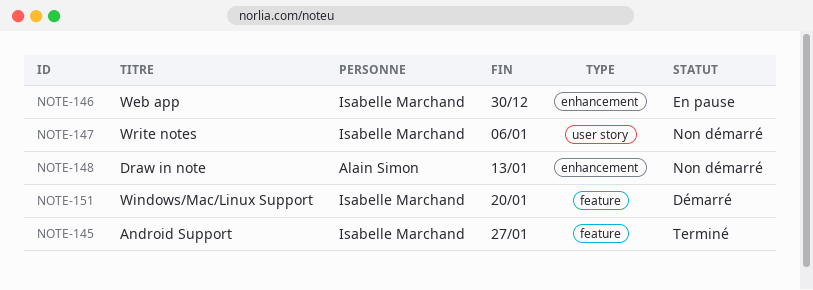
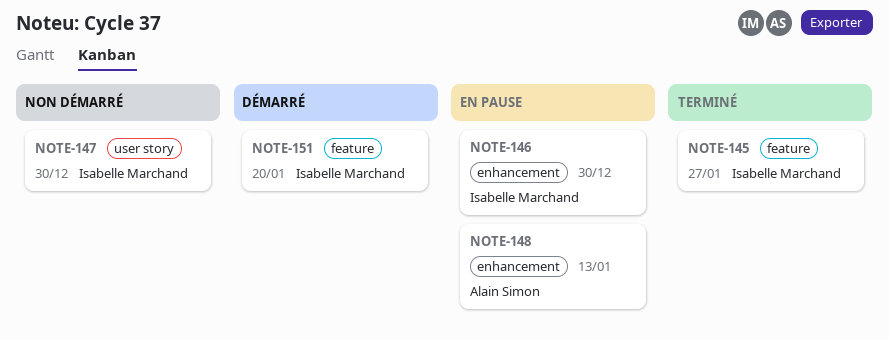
NOTE-147, due: Jan 6 -> Dec 30
NOTE-148, status: Non démarré -> En pause

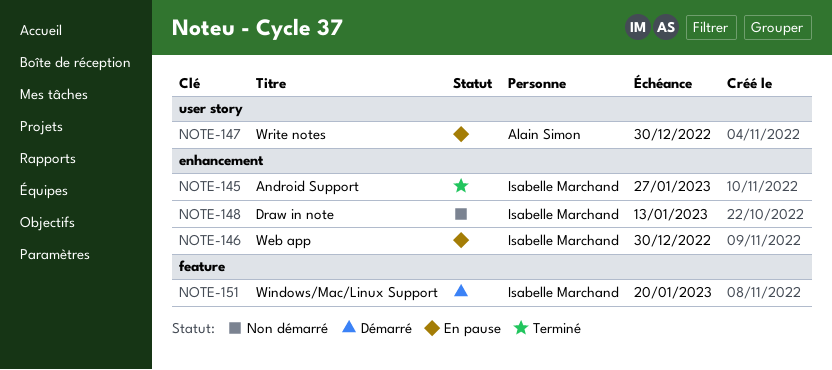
NOTE-145, label: feature -> enhancement
NOTE-147, status: Non démarré -> En pause
NOTE-147, owner: Isabelle Marchand -> Alain Simon
NOTE-148, status: En pause -> Non démarré
NOTE-148, owner: Alain Simon -> Isabelle Marchand

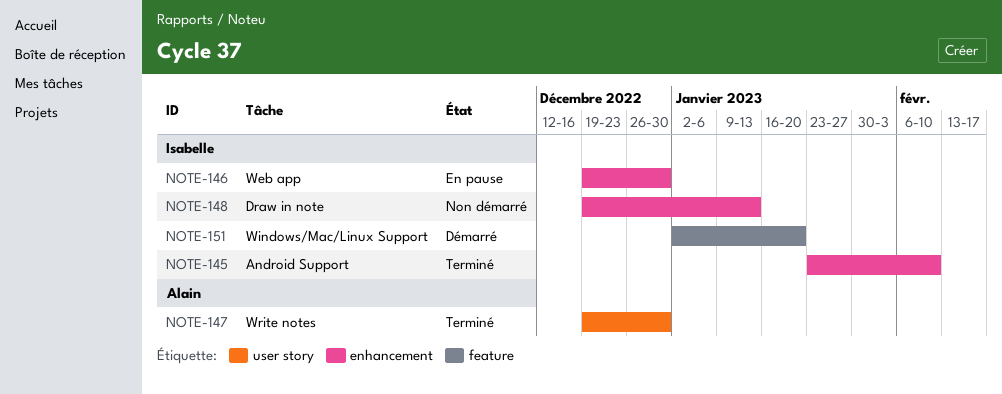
NOTE-145, due: Jan 27 -> Feb 10
NOTE-147, status: En pause -> Terminé

